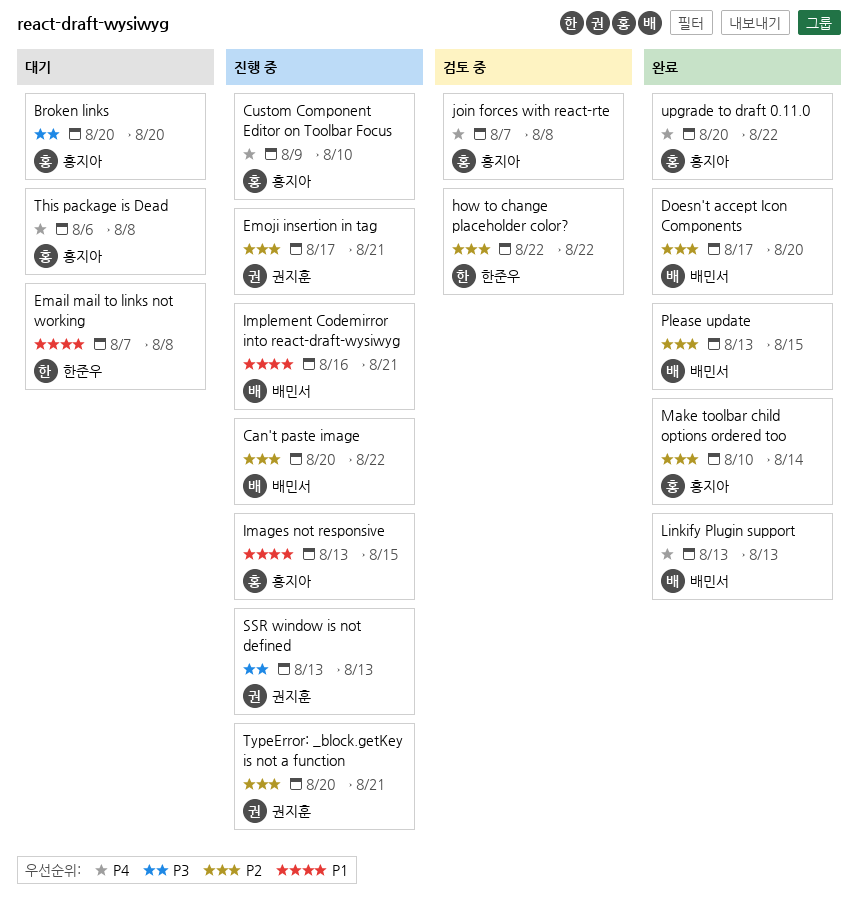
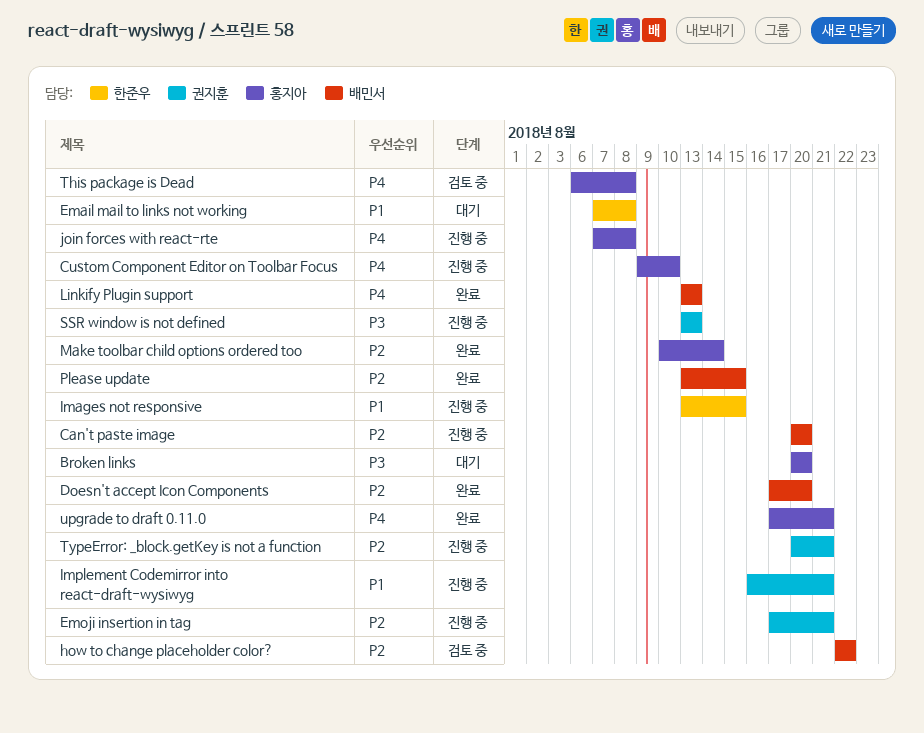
Can't paste image, due: Aug 22 -> Aug 20
how to change placeholder color?, owner: 한준우 -> 배민서
Images not responsive, owner: 홍지아 -> 한준우
Implement Codemirror into react-draft-wysiwyg, owner: 배민서 -> 권지훈
join forces with react-rte, status: 검토 중 -> 진행 중
This package is Dead, status: 대기 -> 검토 중
upgrade to draft 0.11.0, start: Aug 20 -> Aug 17
upgrade to draft 0.11.0, due: Aug 22 -> Aug 21

